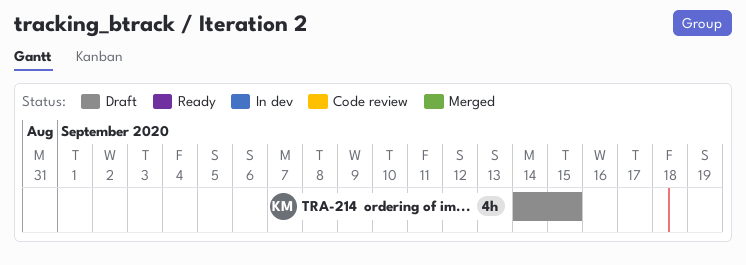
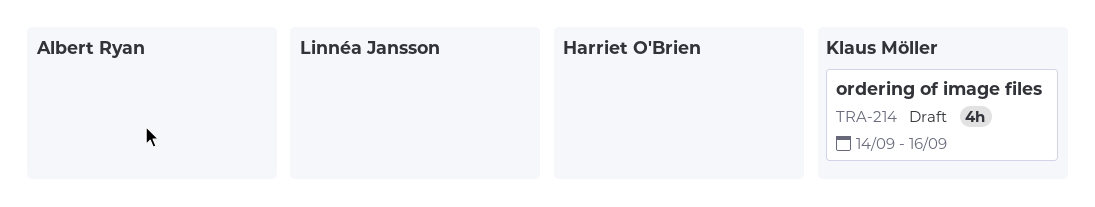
TRA-214, due: Sep 15 -> Sep 16

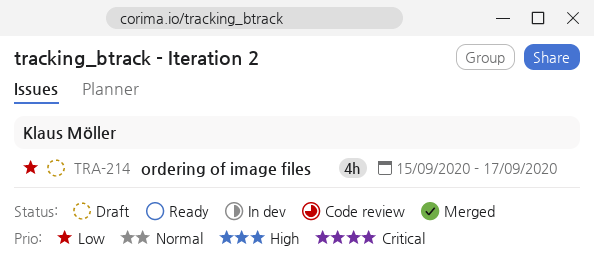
TRA-214, start: Sep 14 -> Sep 15
TRA-214, due: Sep 16 -> Sep 17

